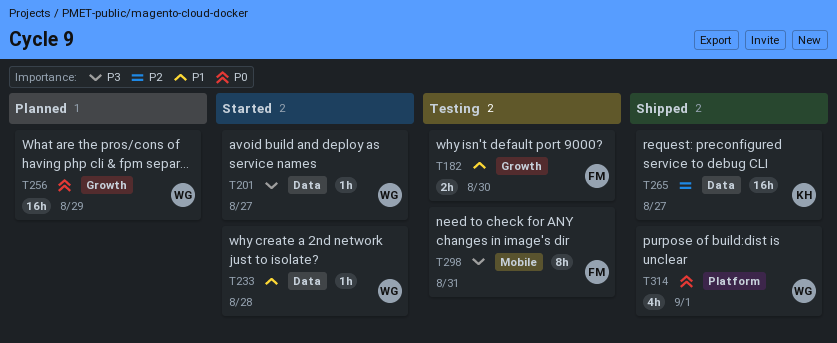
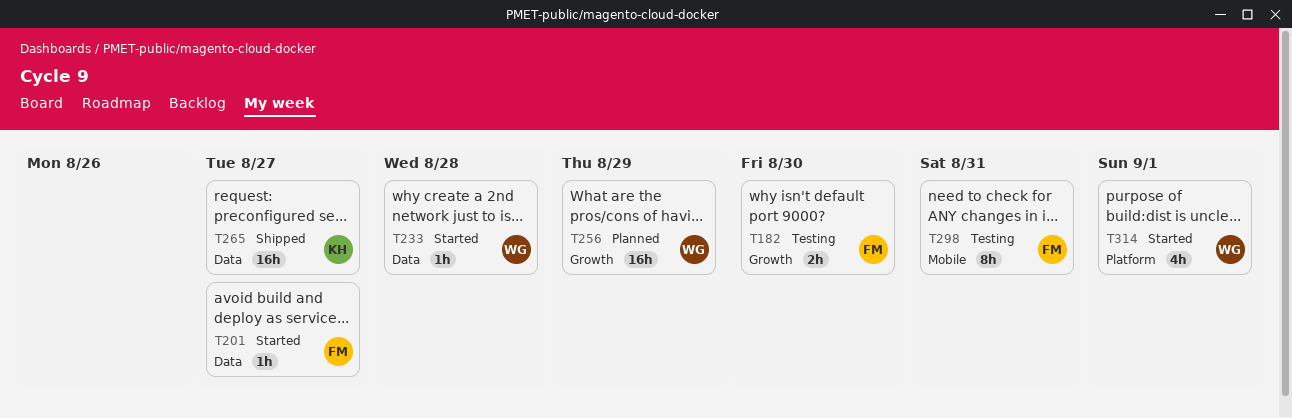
T201, owner: WG -> FM
T314, status: Shipped -> Started

